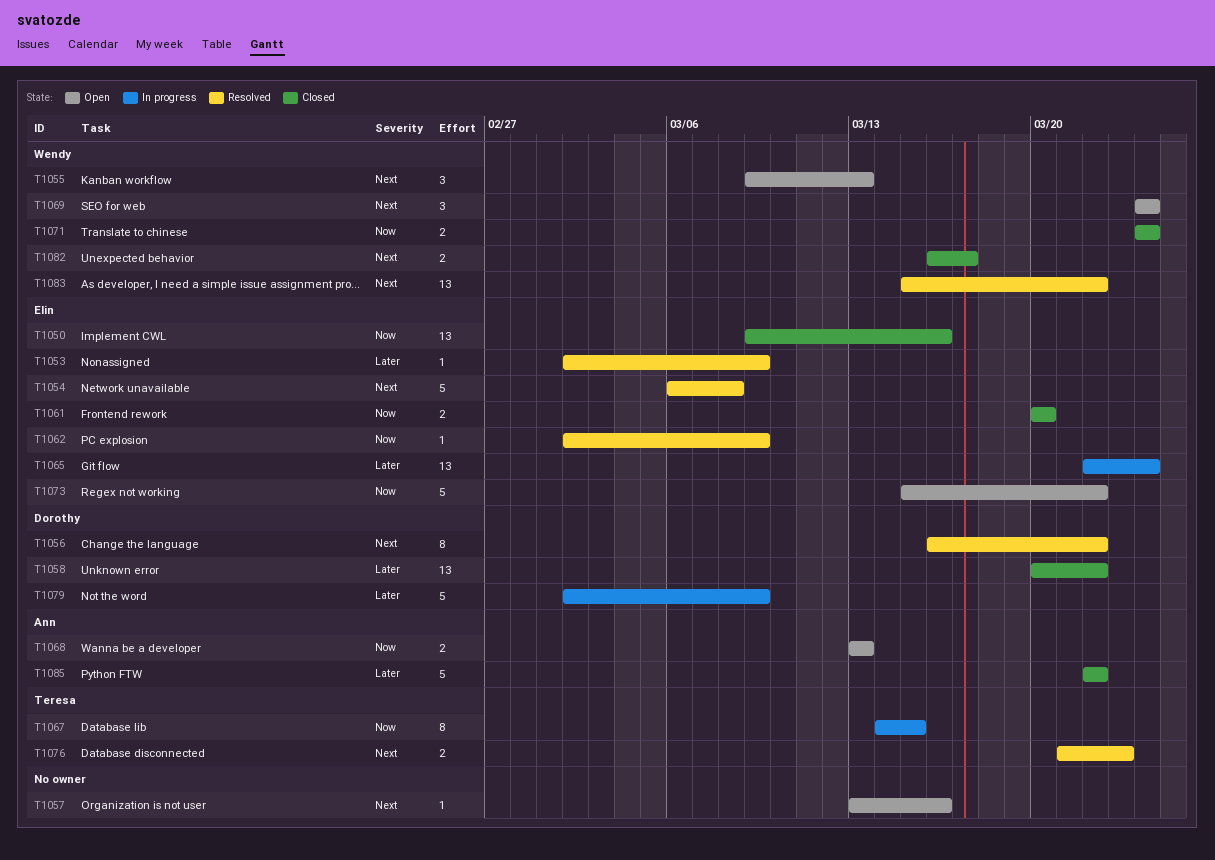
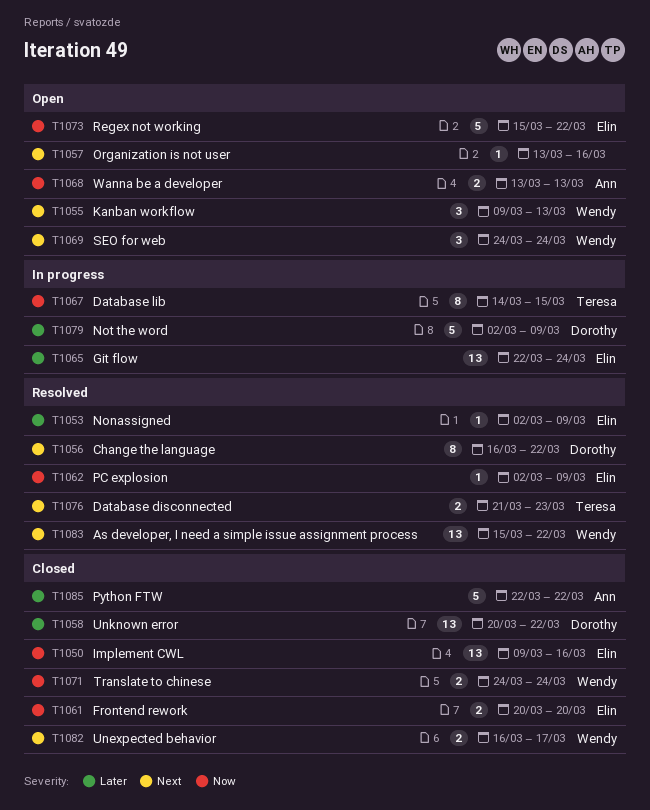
T1054: present -> none

